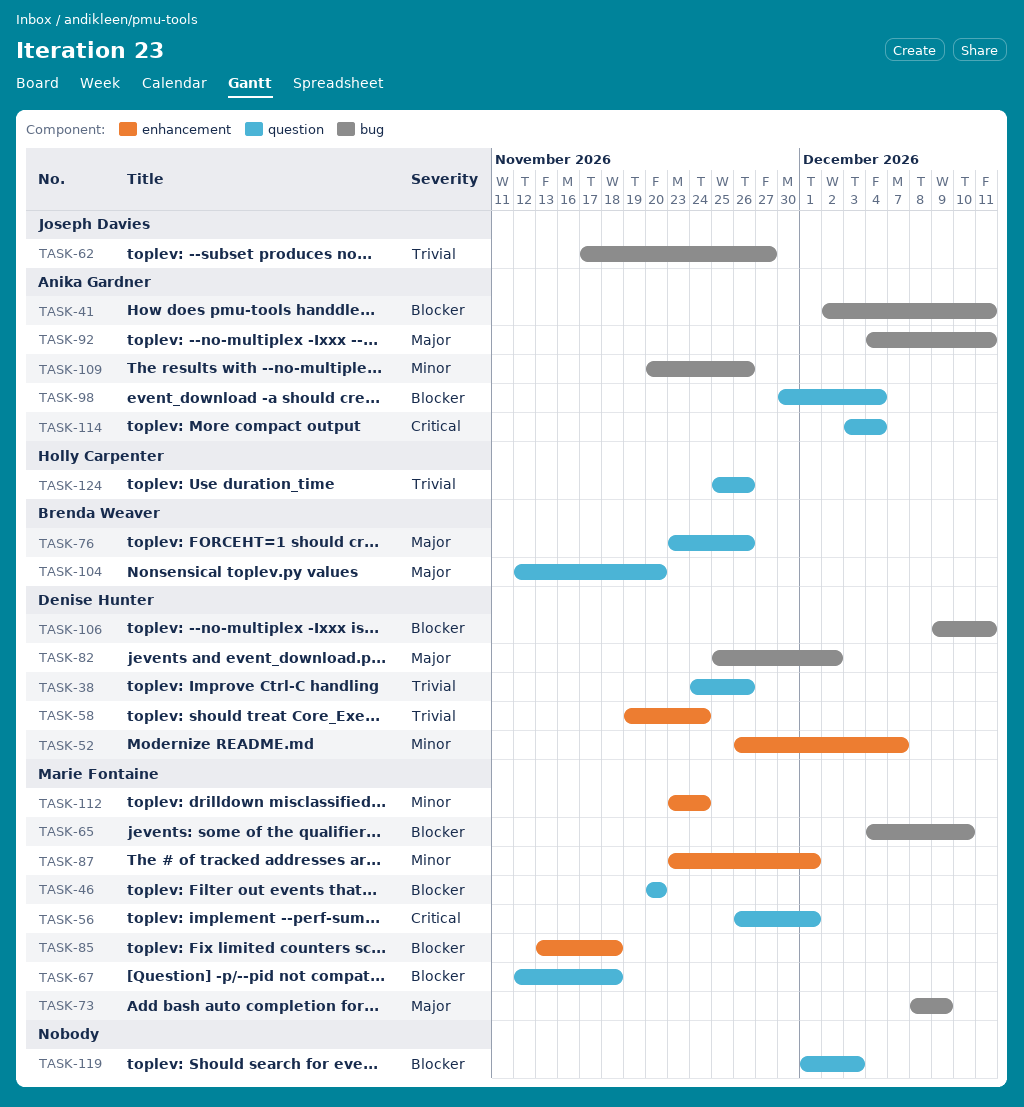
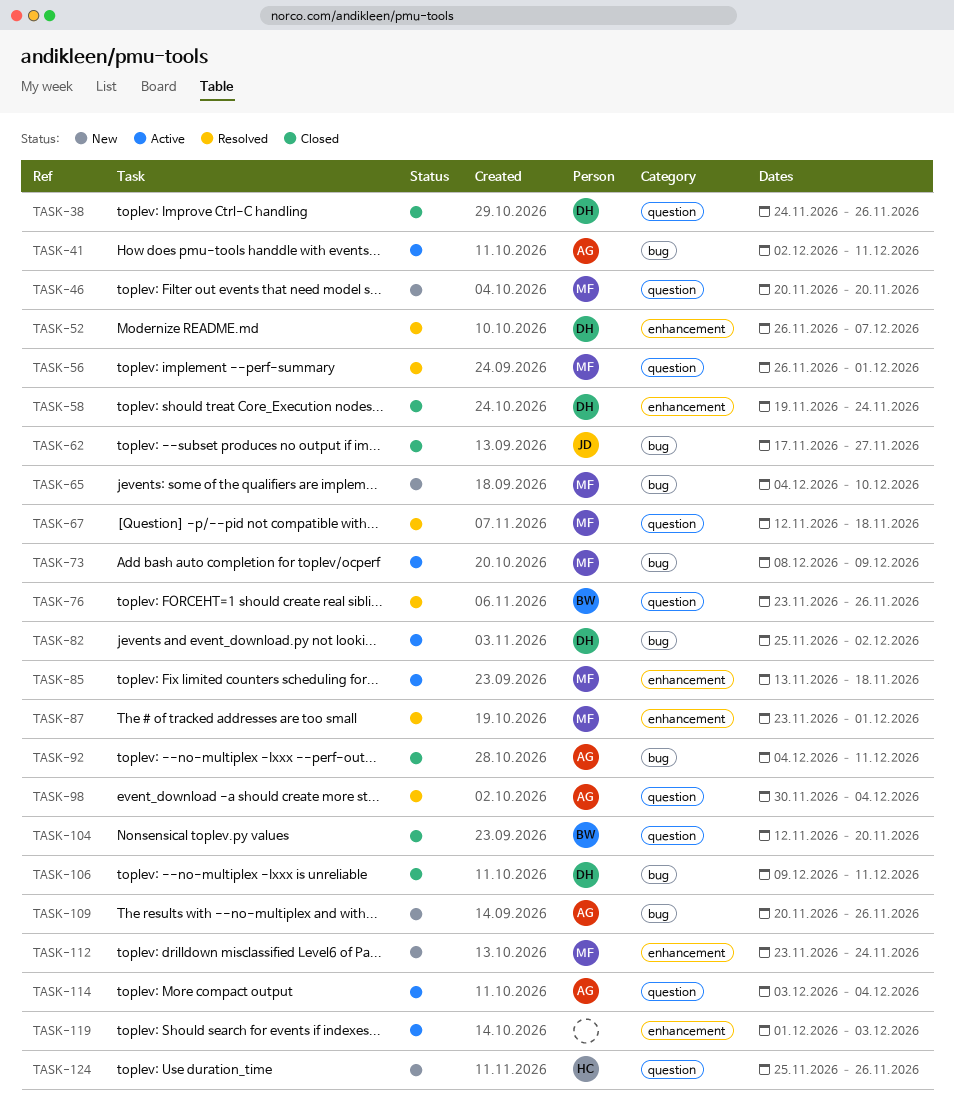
TASK-119, label: question -> enhancement

